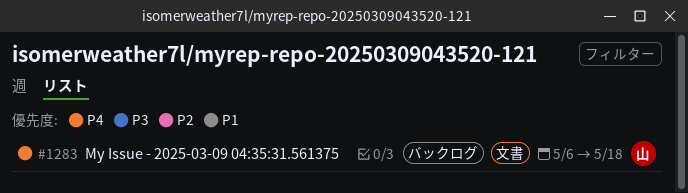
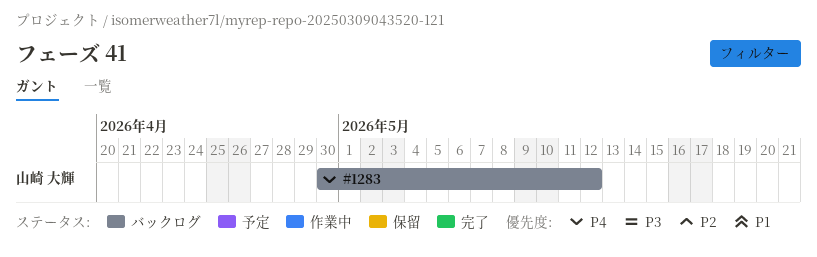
#1283, start: May 6 -> Apr 30
#1283, due: May 18 -> May 12

